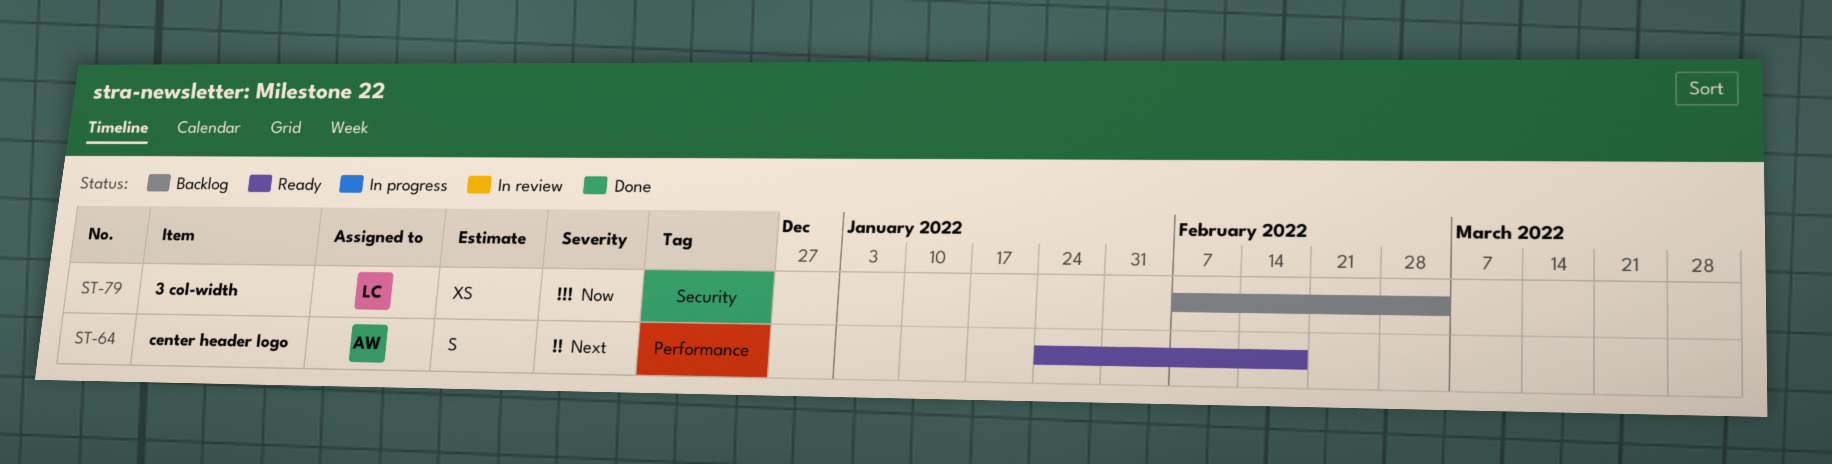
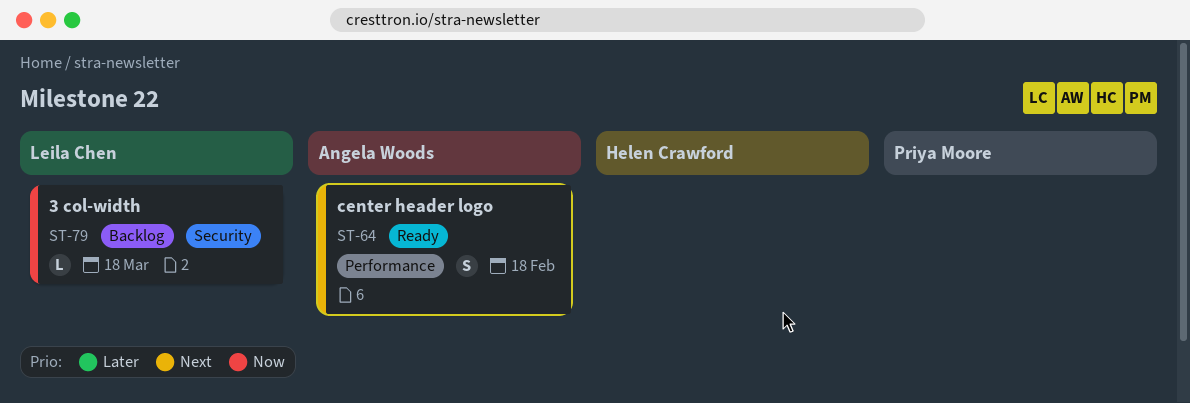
ST-79, estimate: XS -> L
ST-79, due: Mar 4 -> Mar 18

